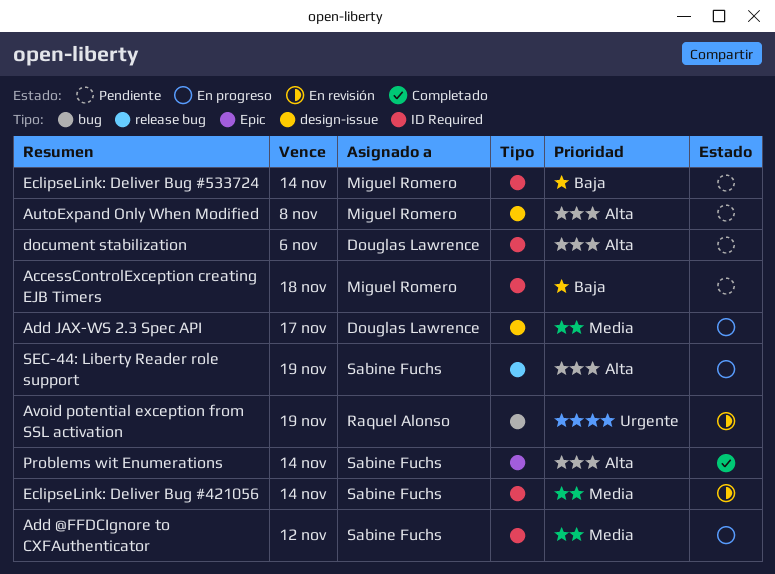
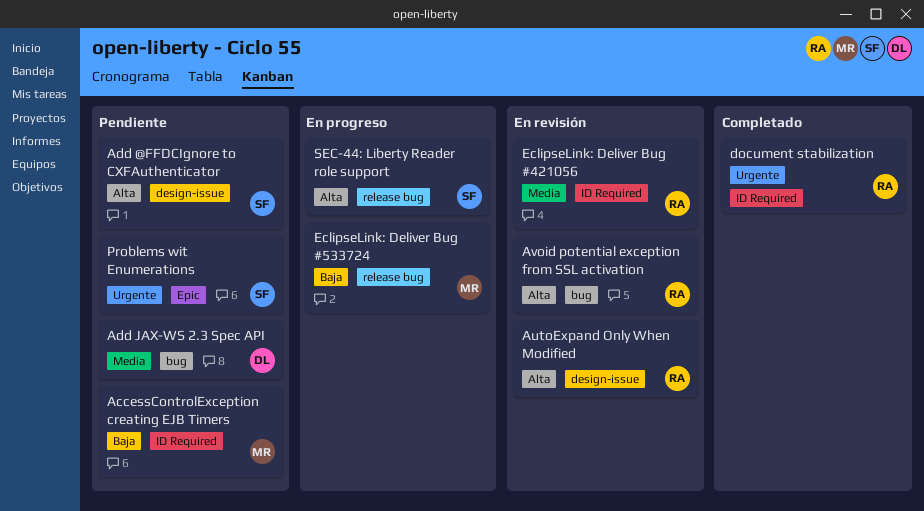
Add @FFDCIgnore to CXFAuthenticator, status: En progreso -> Pendiente
Add @FFDCIgnore to CXFAuthenticator, priority: Media -> Alta
Add @FFDCIgnore to CXFAuthenticator, label: ID Required -> design-issue
Add JAX-WS 2.3 Spec API, status: En progreso -> Pendiente
Add JAX-WS 2.3 Spec API, label: design-issue -> bug
AutoExpand Only When Modified, status: Pendiente -> En revisión
AutoExpand Only When Modified, owner: Miguel Romero -> Raquel Alonso
Avoid potential exception from SSL activation, priority: Urgente -> Alta
document stabilization, status: Pendiente -> Completado
document stabilization, owner: Douglas Lawrence -> Raquel Alonso
document stabilization, priority: Alta -> Urgente
EclipseLink: Deliver Bug #421056, owner: Sabine Fuchs -> Raquel Alonso
EclipseLink: Deliver Bug #533724, status: Pendiente -> En progreso
EclipseLink: Deliver Bug #533724, label: ID Required -> release bug
Problems wit Enumerations, status: Completado -> Pendiente
Problems wit Enumerations, priority: Alta -> Urgente

